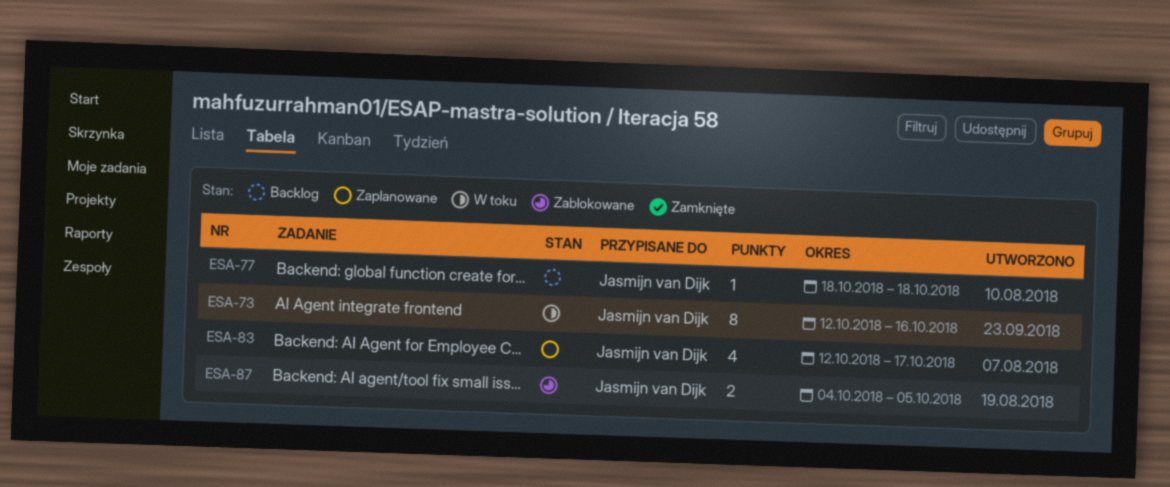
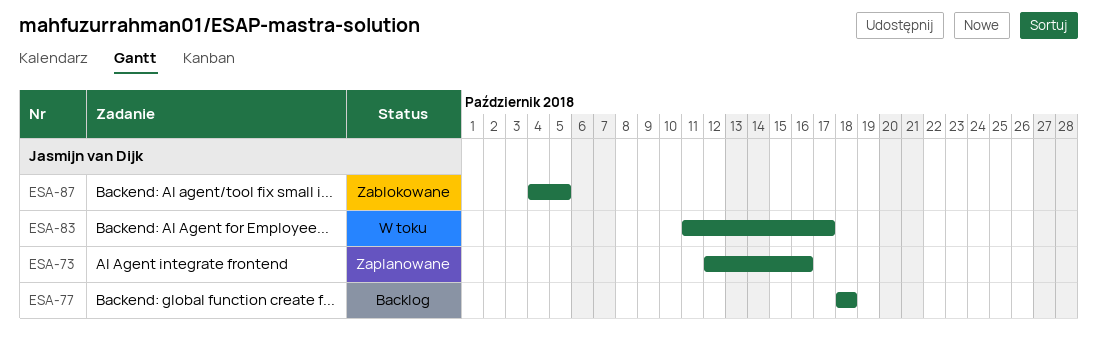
ESA-73, status: W toku -> Zaplanowane
ESA-83, status: Zaplanowane -> W toku
ESA-83, start: Oct 12 -> Oct 11

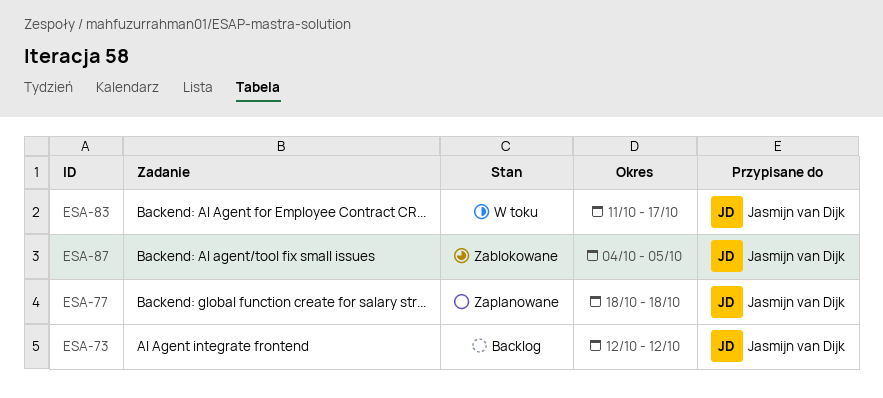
ESA-73, status: Zaplanowane -> Backlog
ESA-73, due: Oct 16 -> Oct 12
ESA-77, status: Backlog -> Zaplanowane

